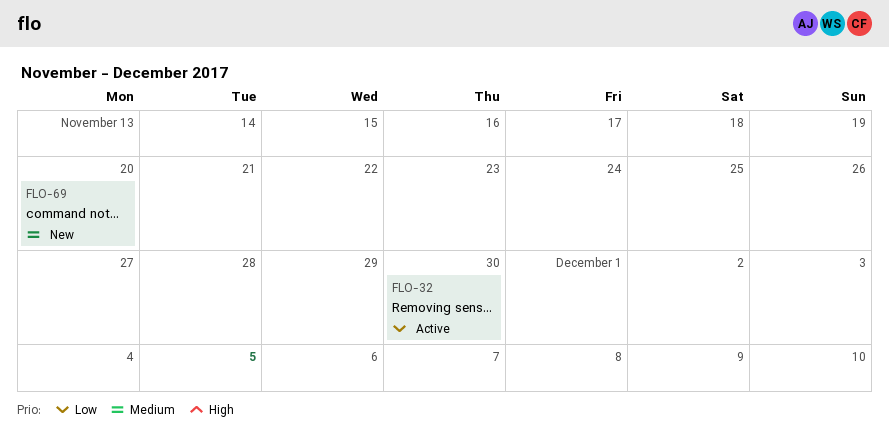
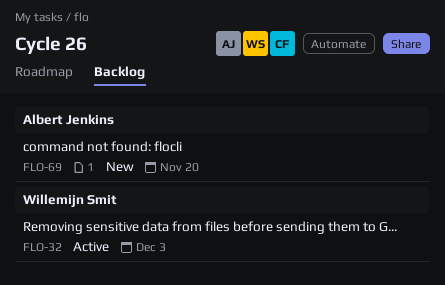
FLO-32, due: Nov 30 -> Dec 3

